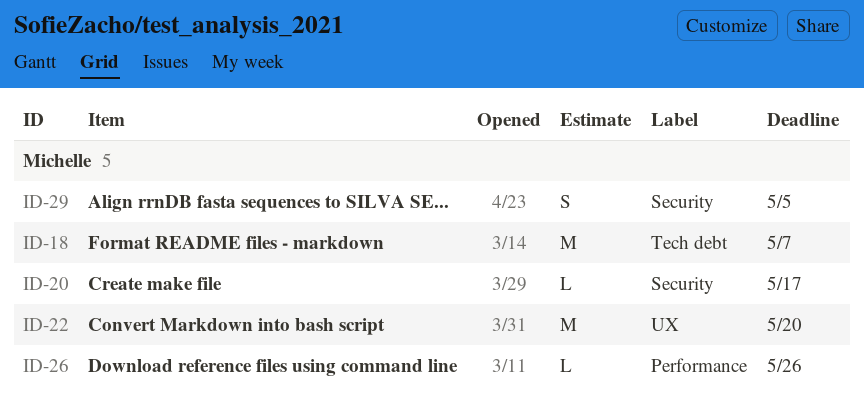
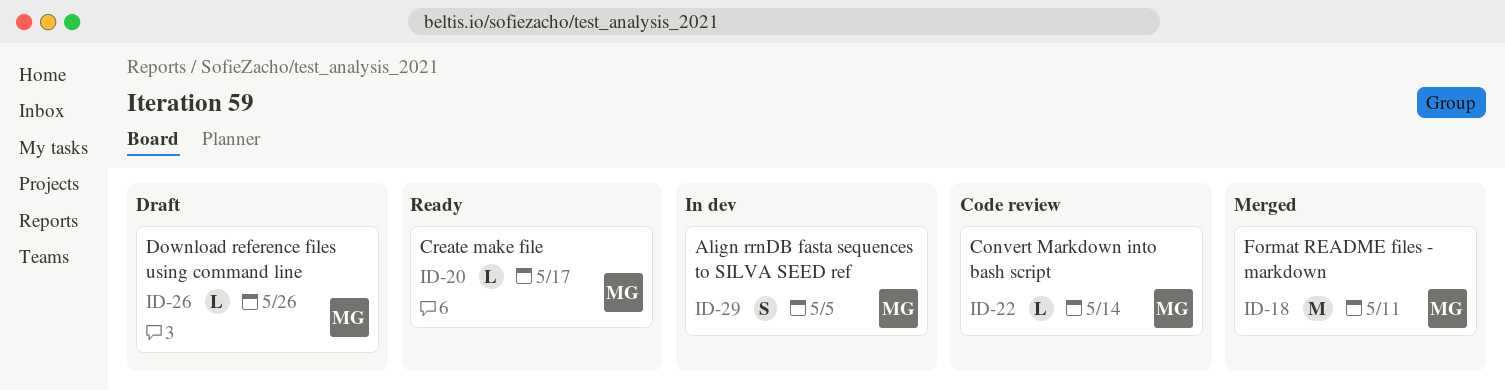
ID-18, due: May 7 -> May 11
ID-22, estimate: M -> L
ID-22, due: May 20 -> May 14

